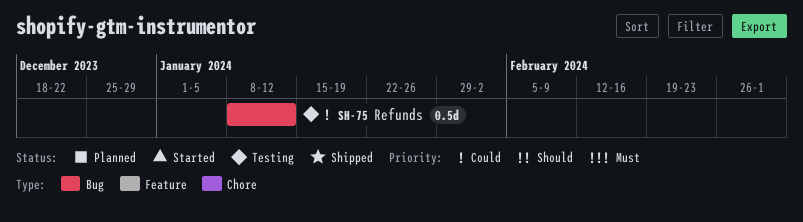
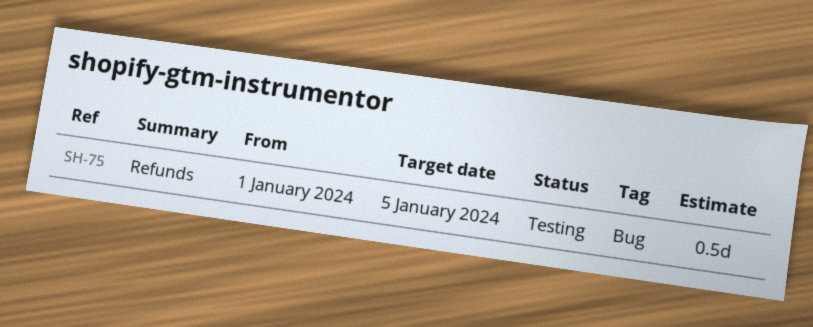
SH-75, start: Jan 8 -> Jan 1
SH-75, due: Jan 12 -> Jan 5

